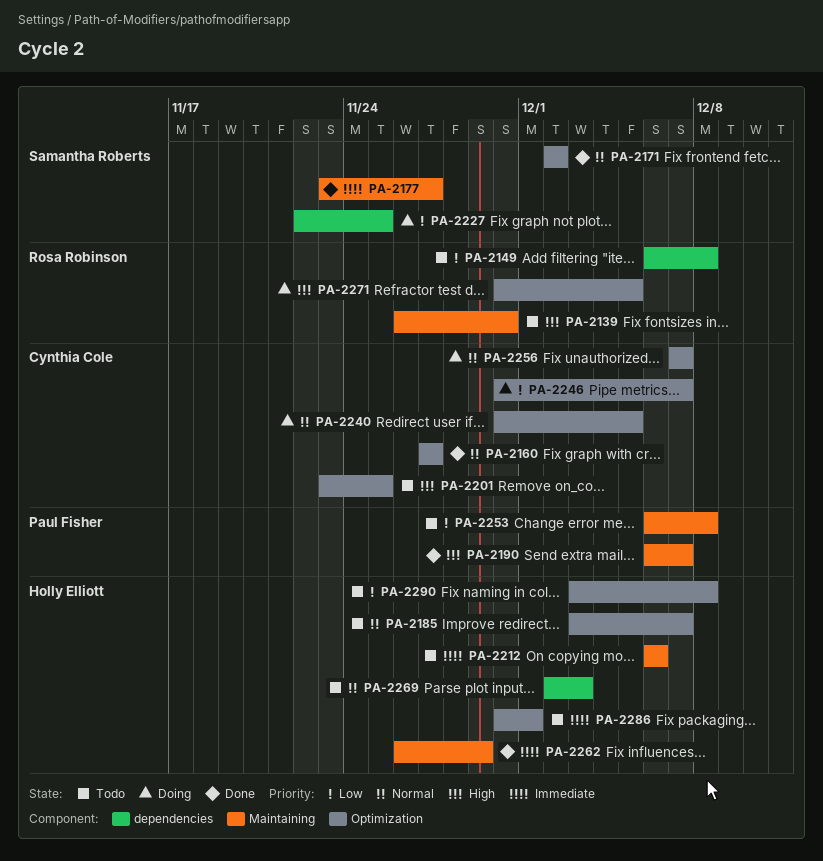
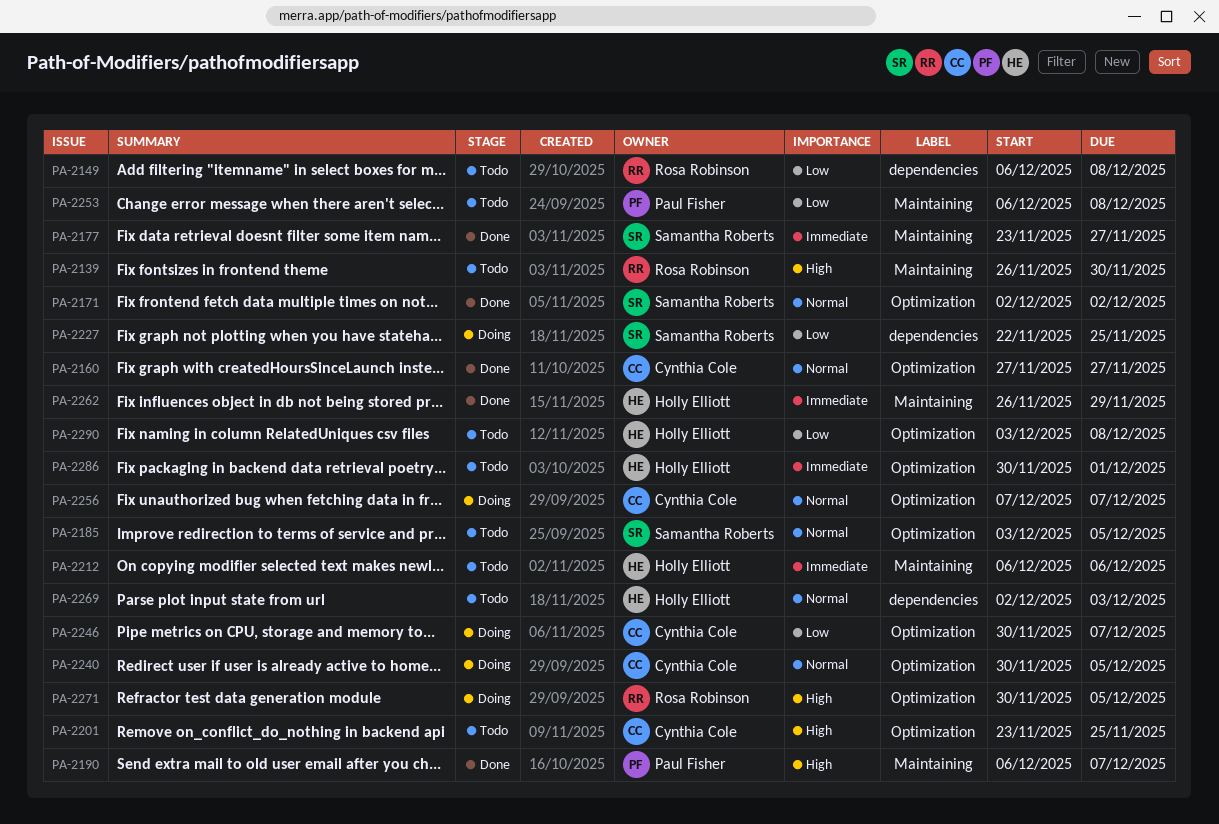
PA-2185, owner: Holly Elliott -> Samantha Roberts
PA-2185, due: Dec 7 -> Dec 5

